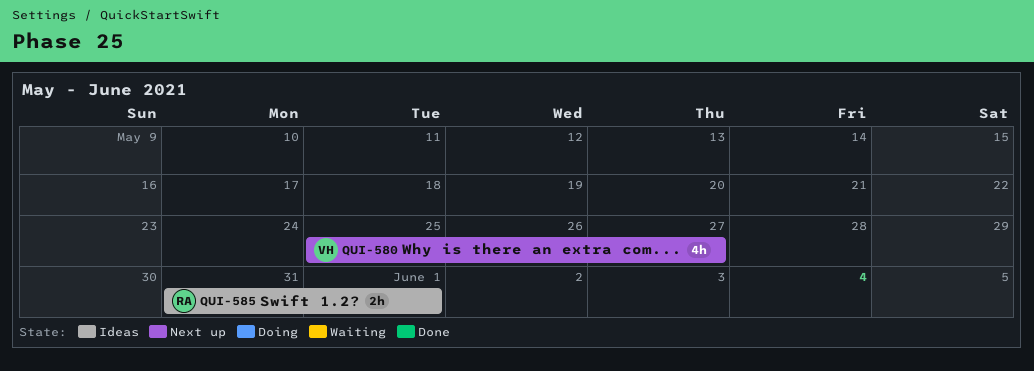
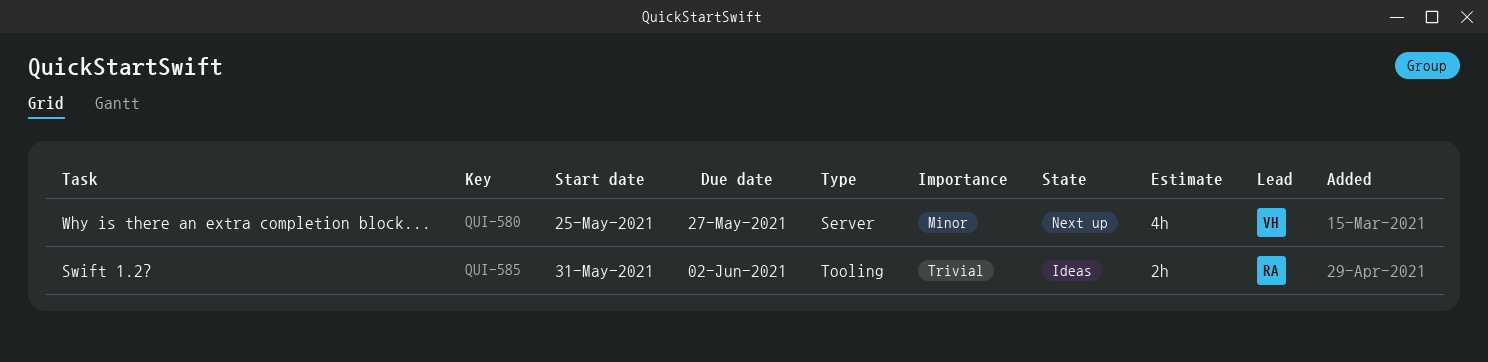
QUI-585, due: Jun 1 -> Jun 2

